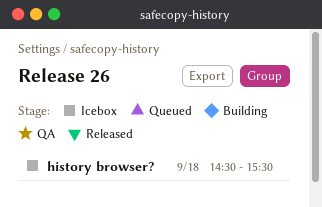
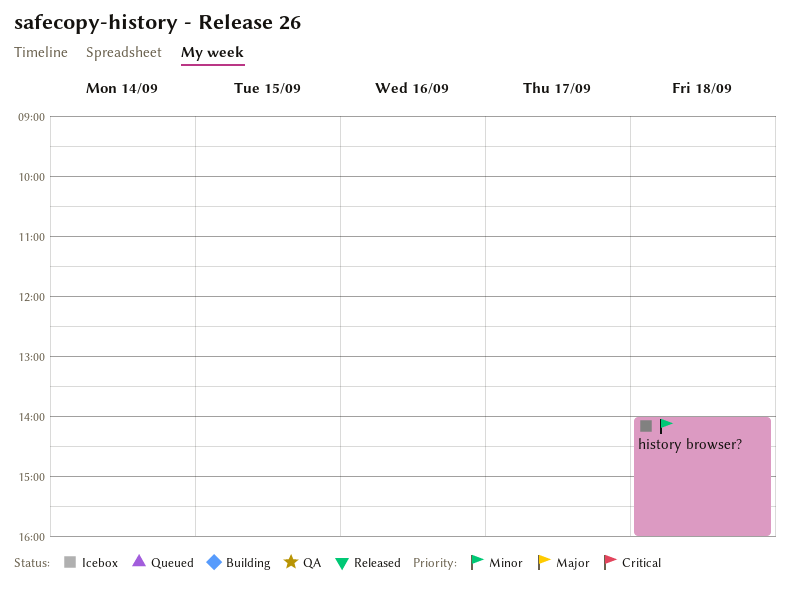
history browser?, begins: 14:30 -> 14:00
history browser?, ends: 15:30 -> 16:00

